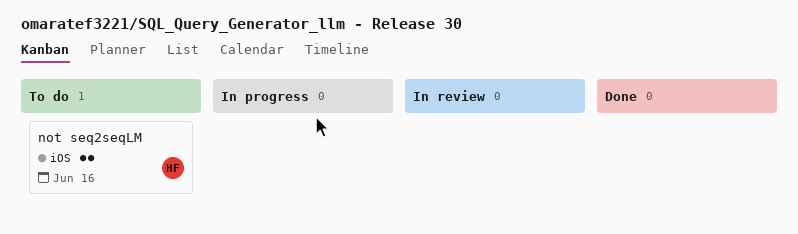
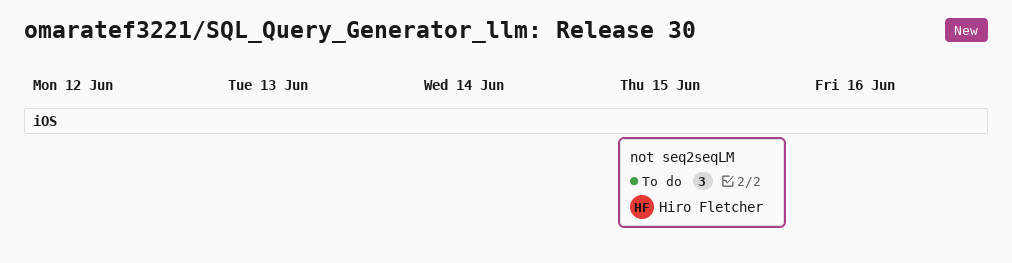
not seq2seqLM, estimate: 2 -> 3
not seq2seqLM, due: Jun 16 -> Jun 15

